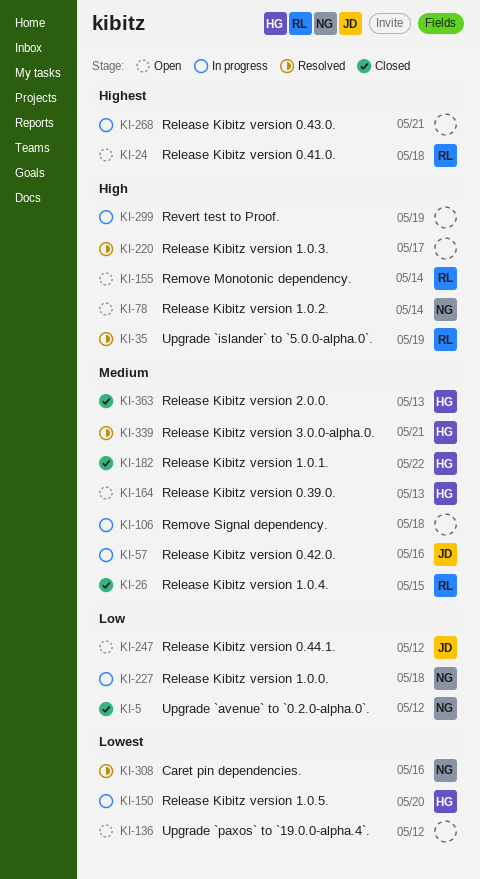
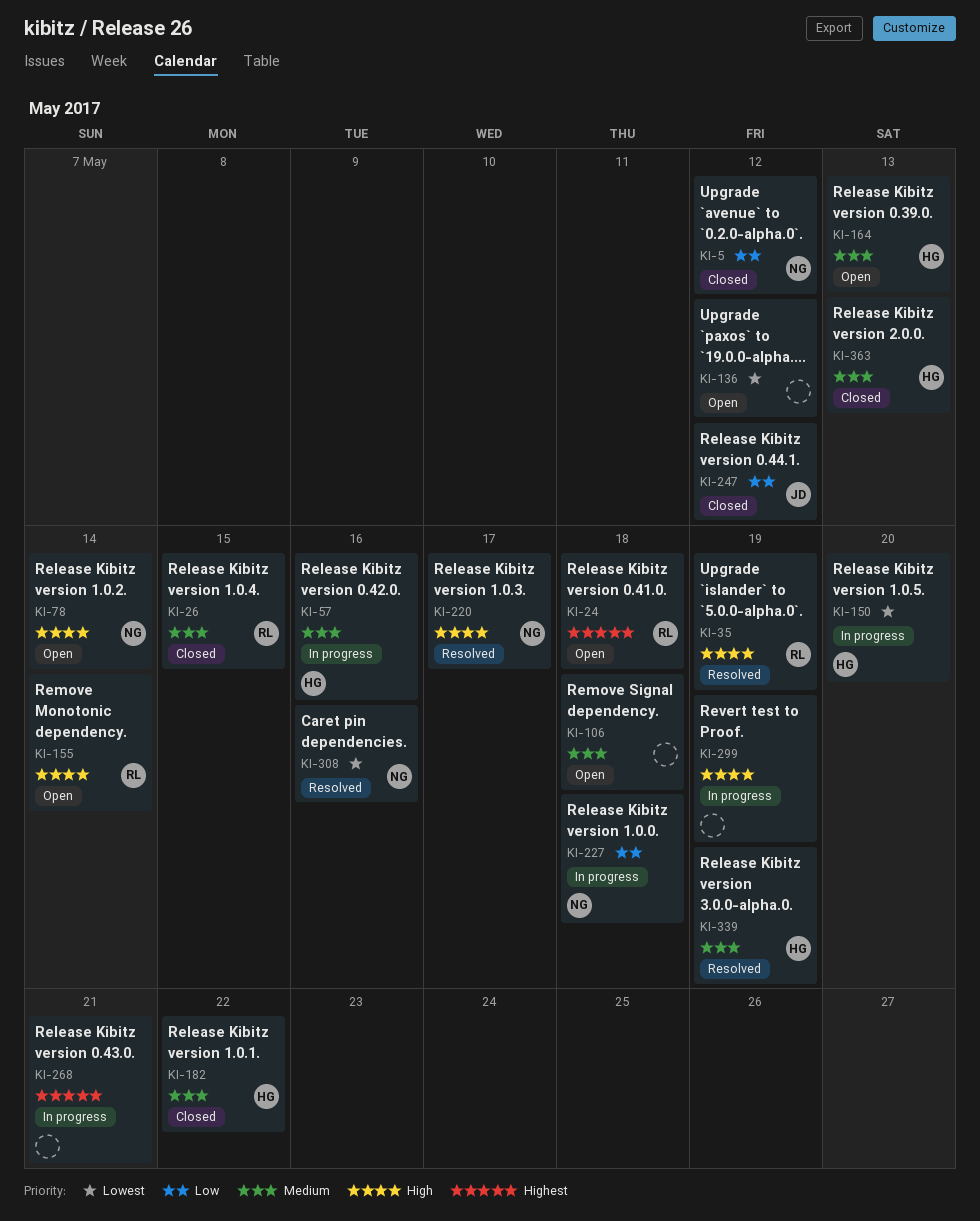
KI-57, owner: JD -> HG
KI-106, status: In progress -> Open
KI-220, owner: none -> NG
KI-247, status: Open -> Closed
KI-339, due: May 21 -> May 19

